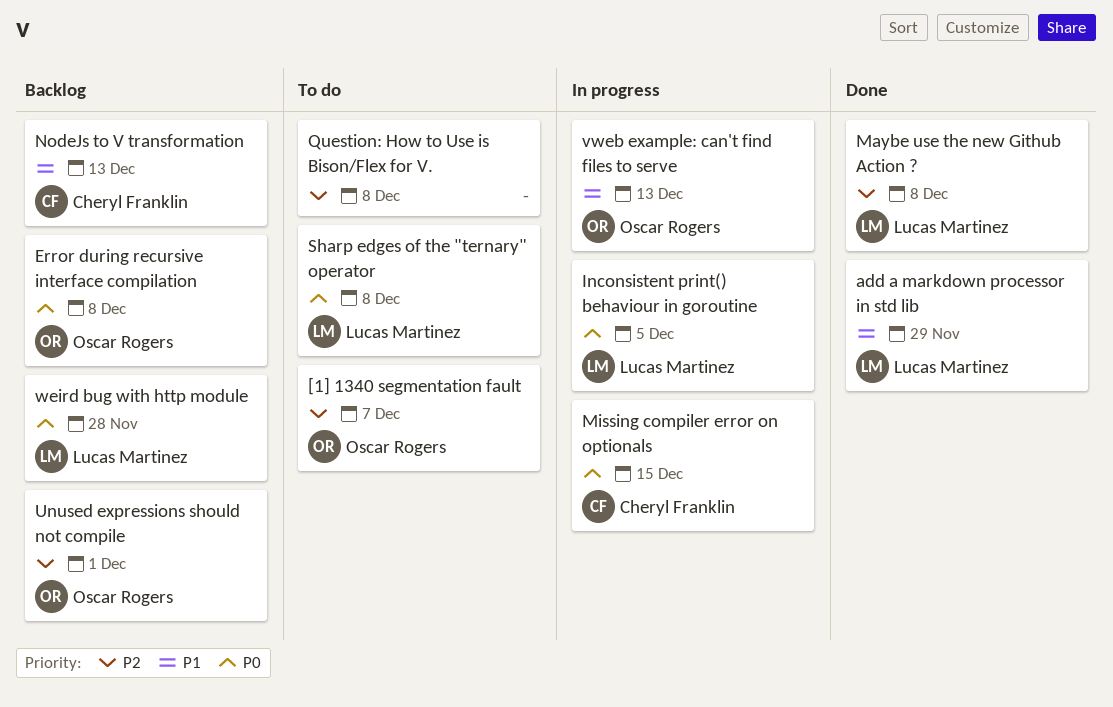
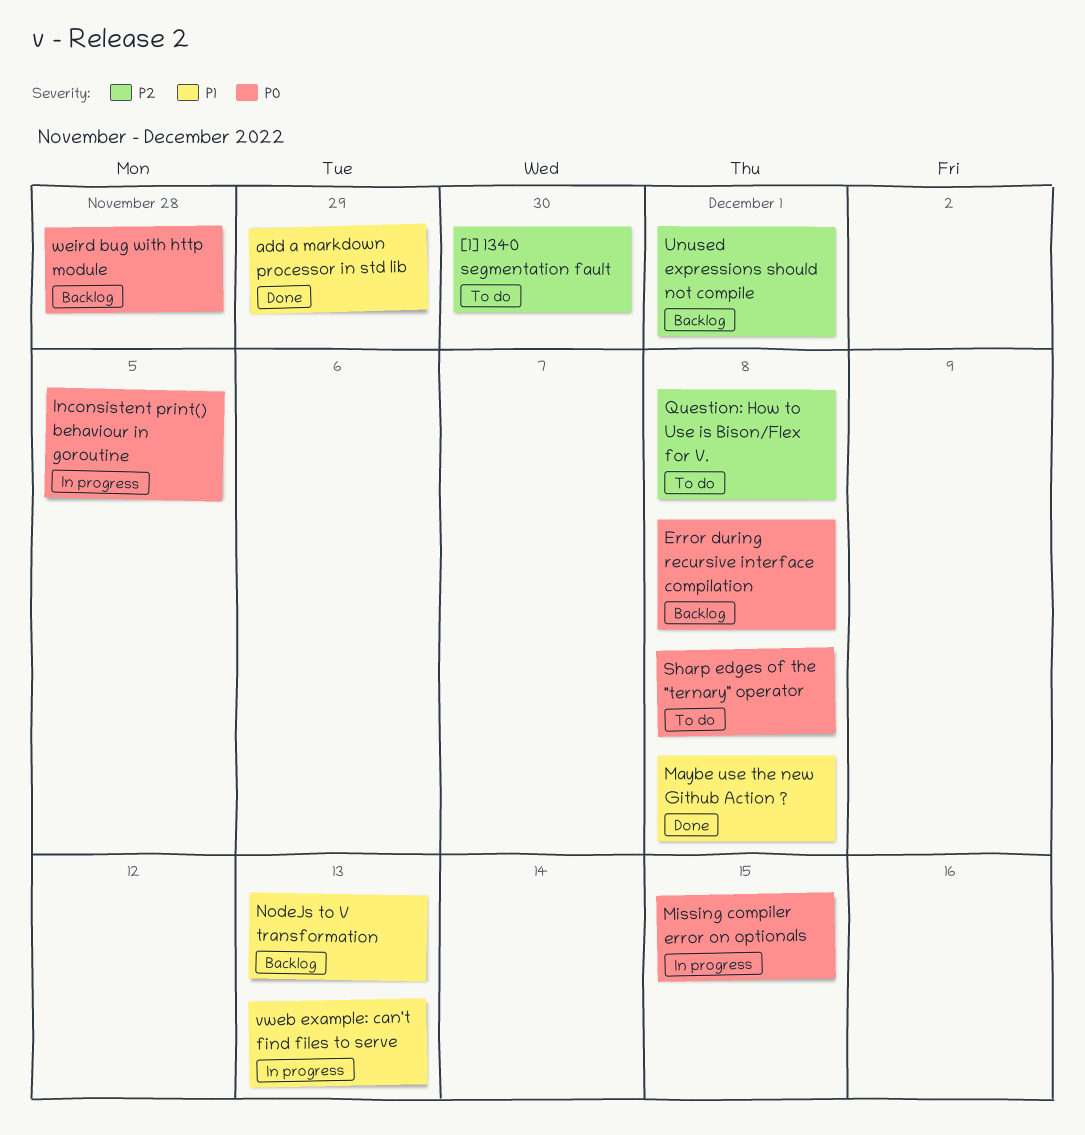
[1] 1340 segmentation fault, due: Dec 7 -> Nov 30
Maybe use the new Github Action ?, priority: P2 -> P1

